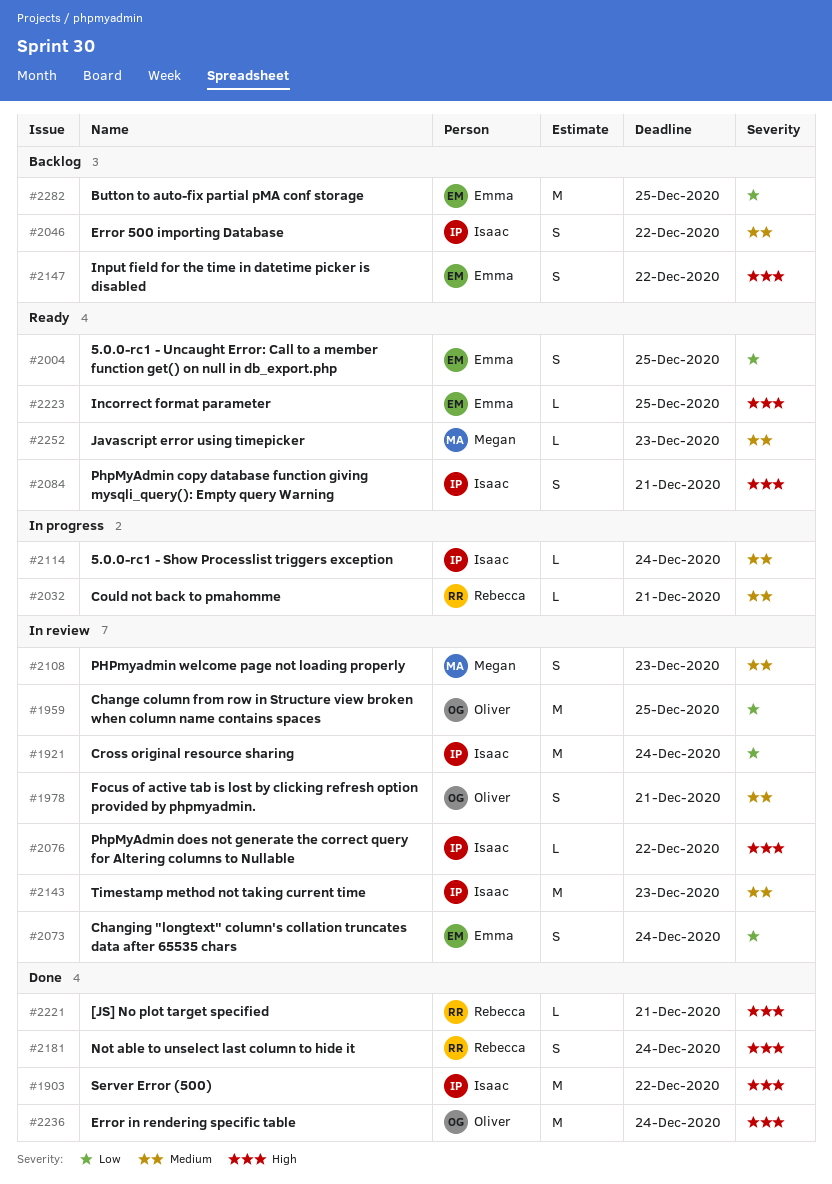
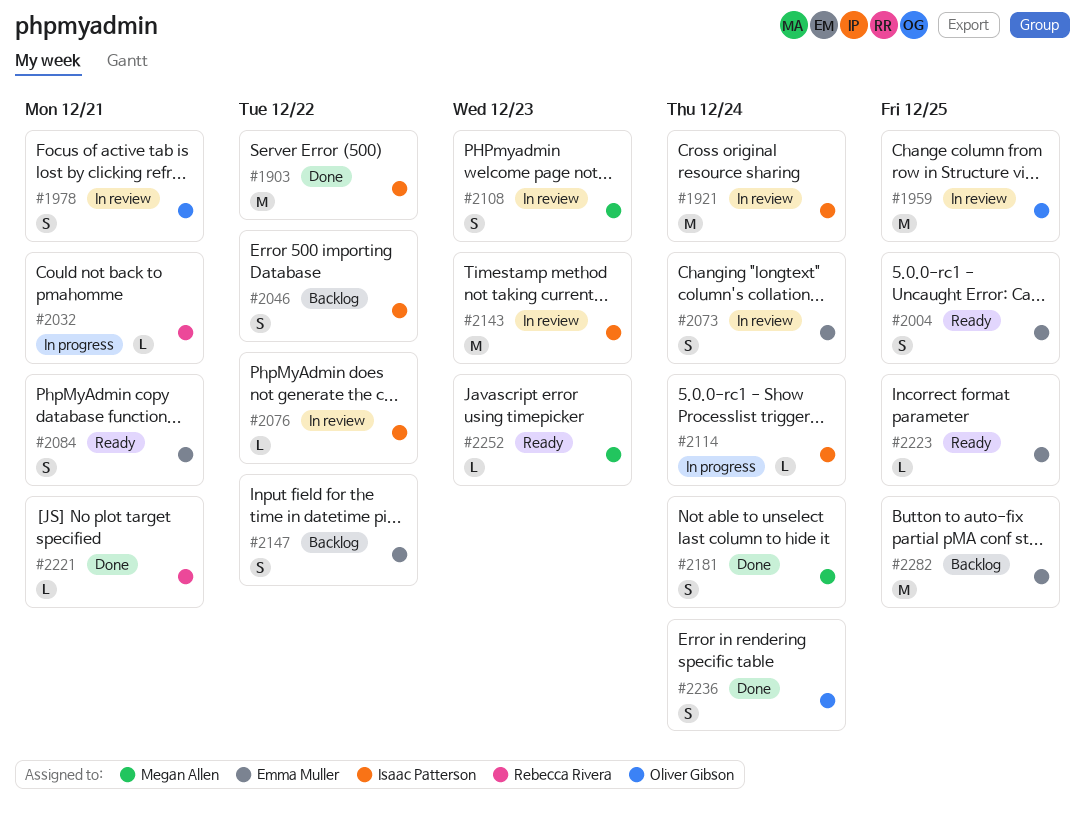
#2084, owner: Isaac Patterson -> Emma Muller
#2181, owner: Rebecca Rivera -> Megan Allen
#2236, estimate: M -> S

